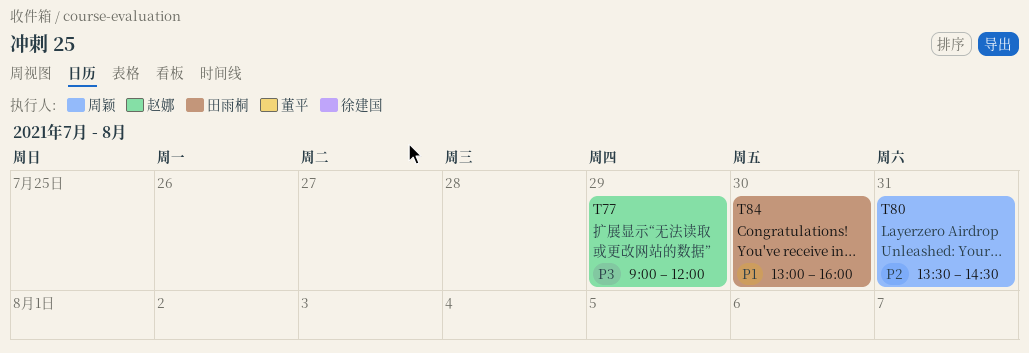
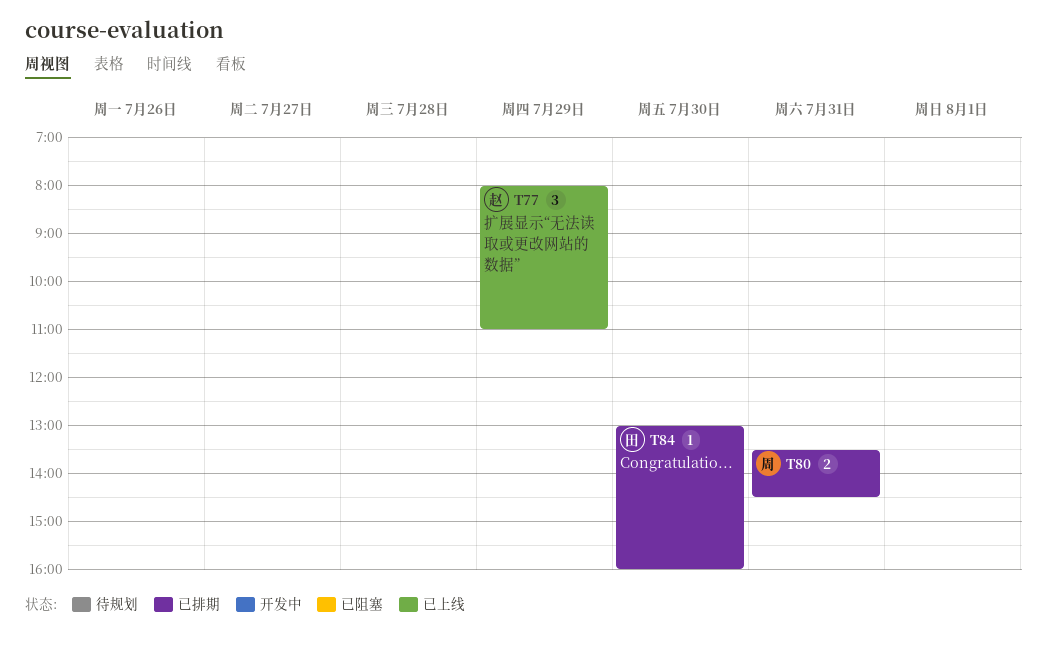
T77, begins: 09:00 -> 08:00
T77, ends: 12:00 -> 11:00

